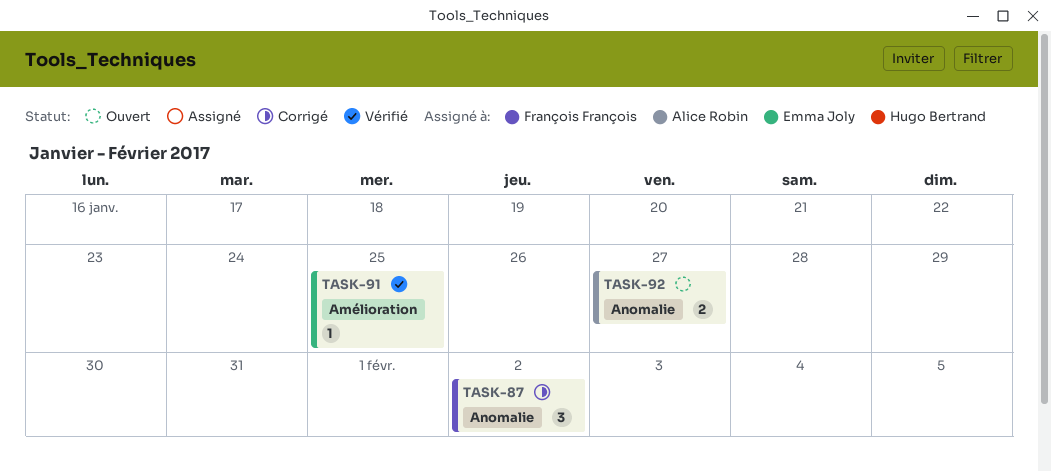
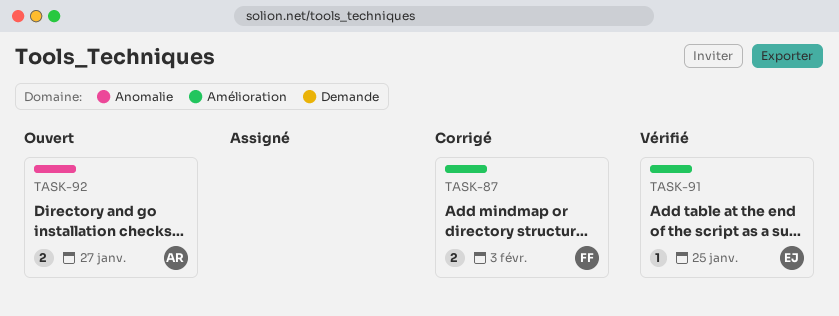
TASK-87, label: Anomalie -> Amélioration
TASK-87, estimate: 3 -> 2
TASK-87, due: Feb 2 -> Feb 3

